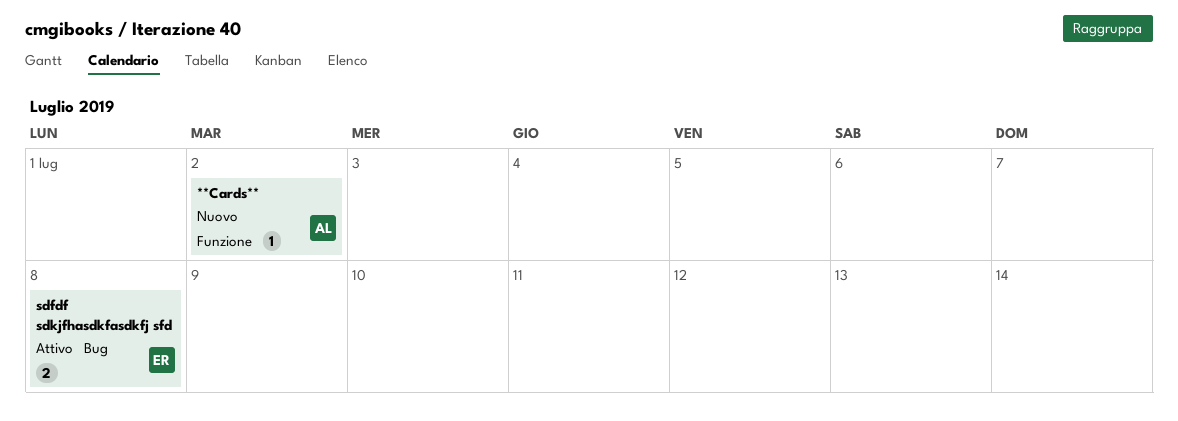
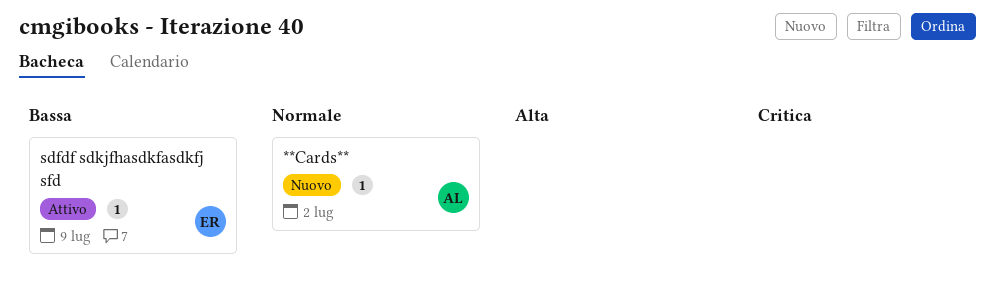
sdfdf sdkjfhasdkfasdkfj sfd, estimate: 2 -> 1
sdfdf sdkjfhasdkfasdkfj sfd, due: Jul 8 -> Jul 9

